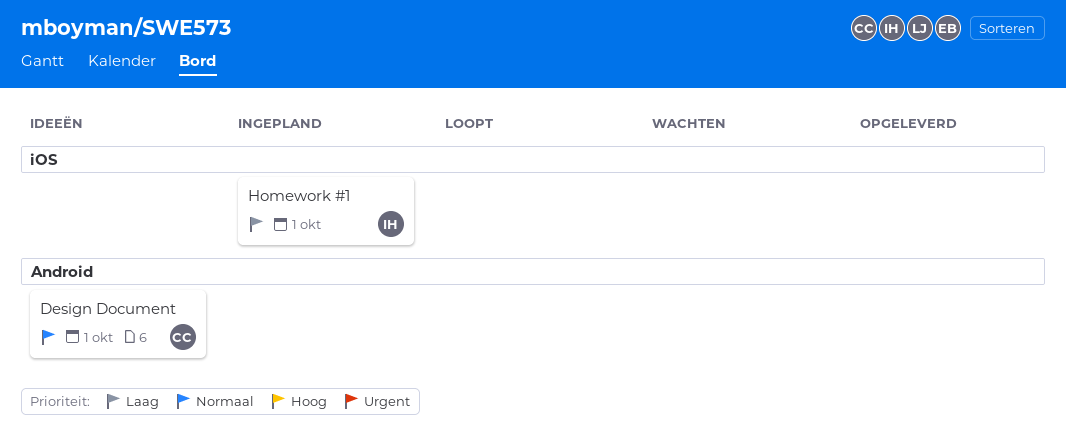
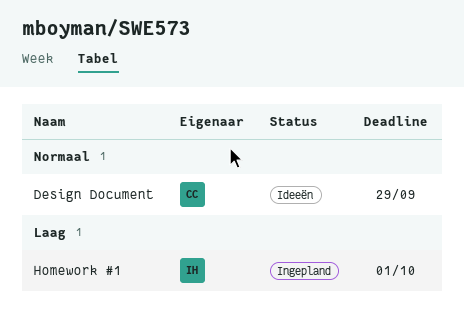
Design Document, due: Oct 1 -> Sep 29

